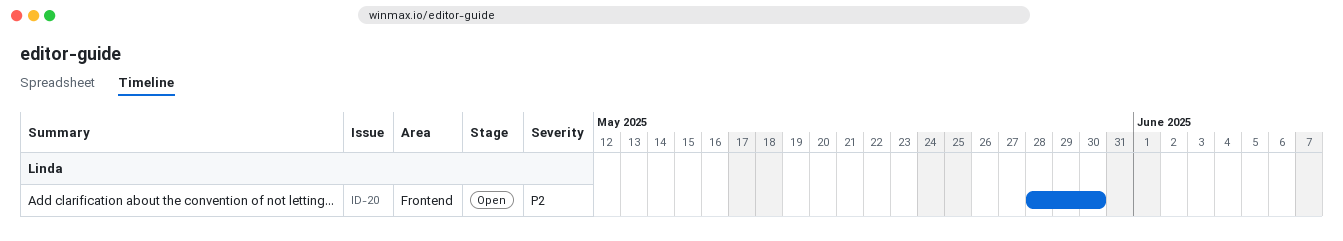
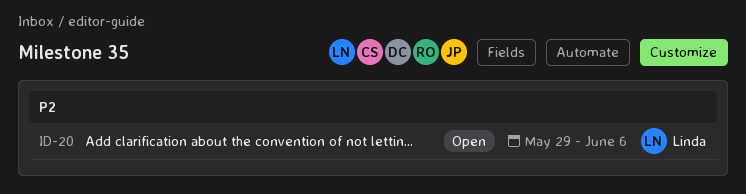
ID-20, start: May 28 -> May 29
ID-20, due: May 30 -> Jun 6

